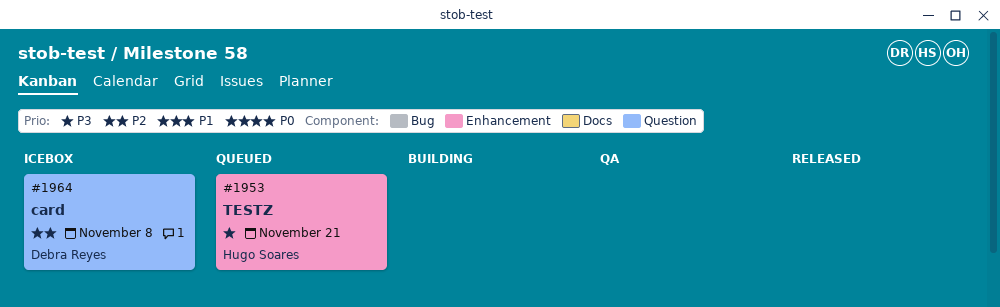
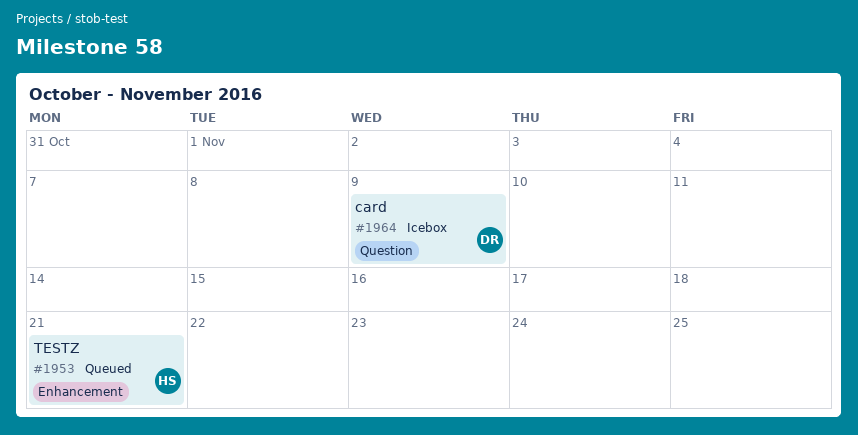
#1964, due: Nov 8 -> Nov 9

